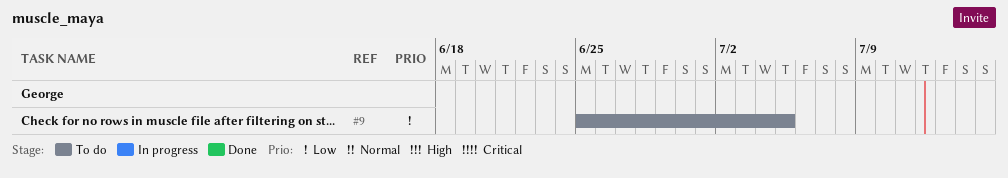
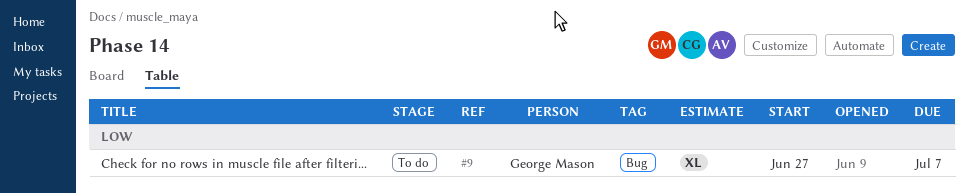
#9, start: Jun 25 -> Jun 27
#9, due: Jul 5 -> Jul 7

